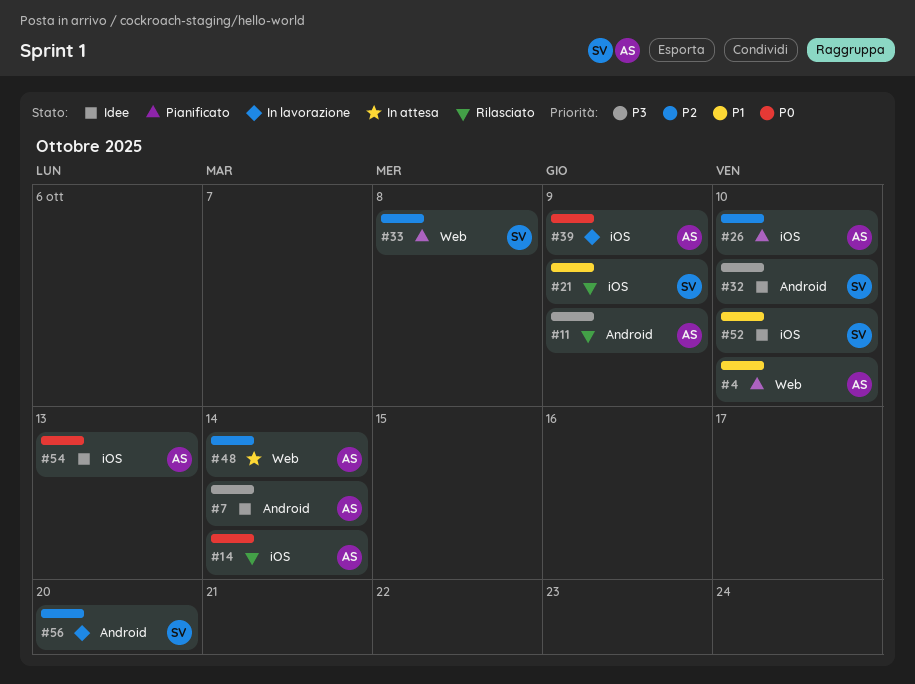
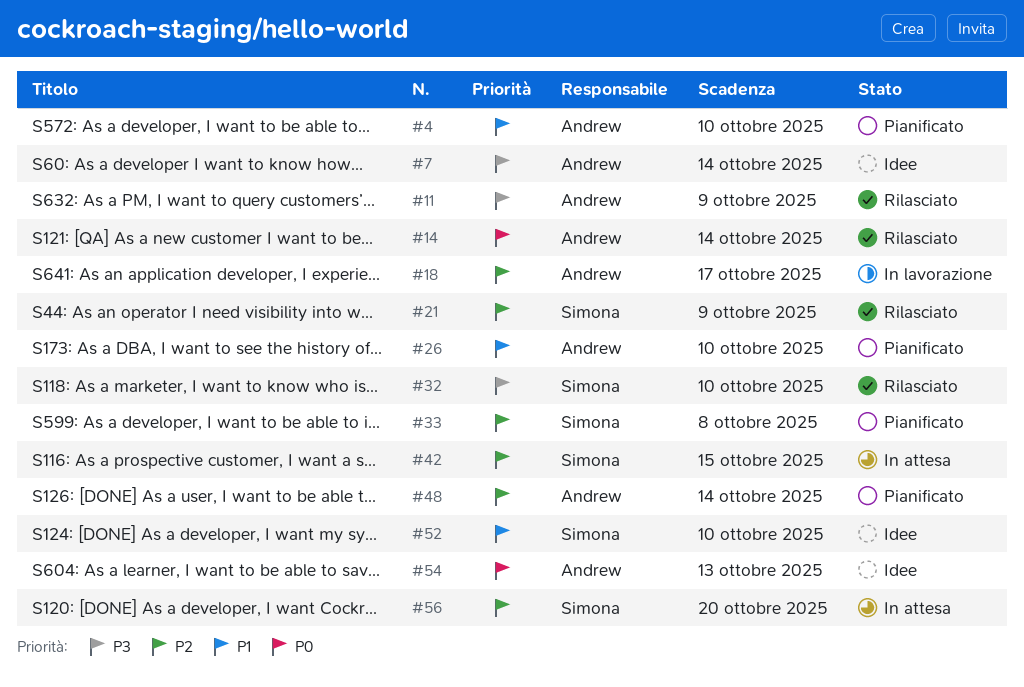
#18: none -> present
#21, priority: P1 -> P2
#26, priority: P2 -> P1
#32, status: Idee -> Rilasciato
#39: present -> none
#42: none -> present
#48, status: In attesa -> Pianificato
#56, status: In lavorazione -> In attesa

